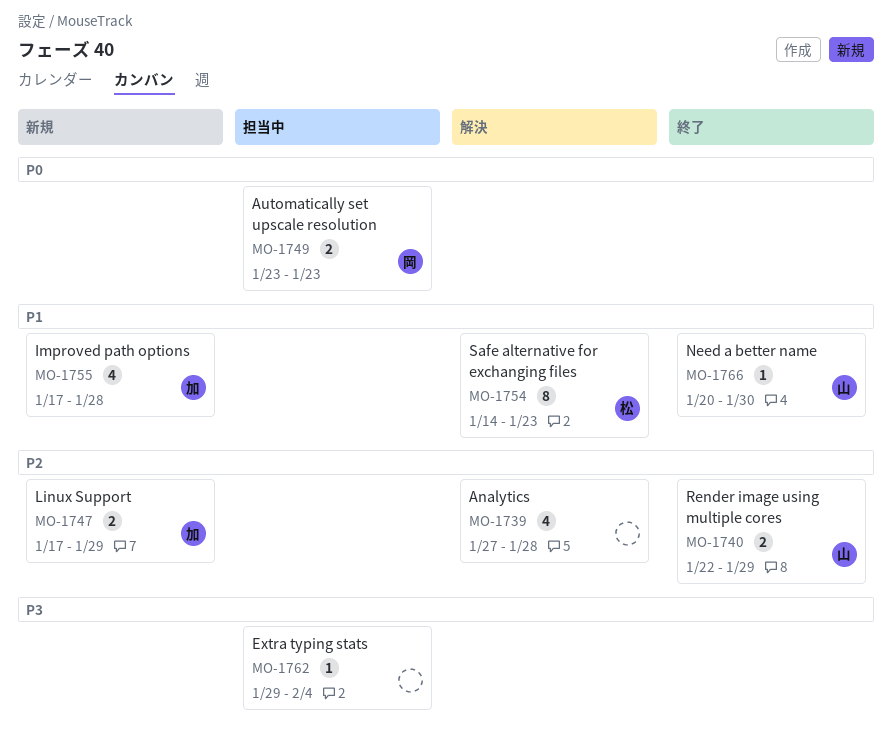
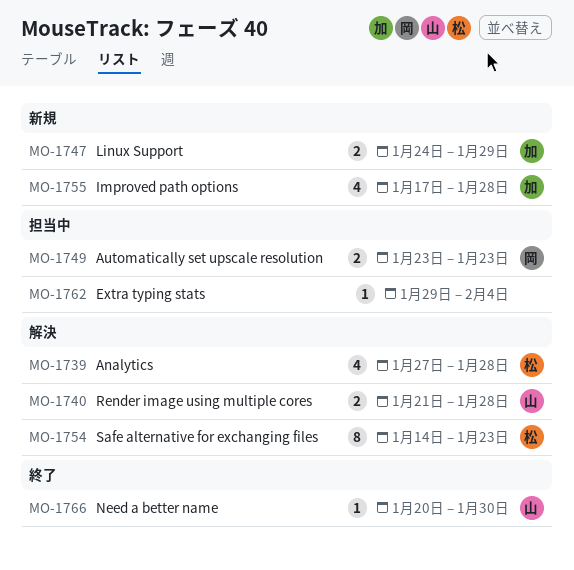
MO-1739, owner: none -> 松
MO-1740, status: 終了 -> 解決
MO-1740, start: Jan 22 -> Jan 21
MO-1740, due: Jan 29 -> Jan 28
MO-1747, start: Jan 17 -> Jan 24

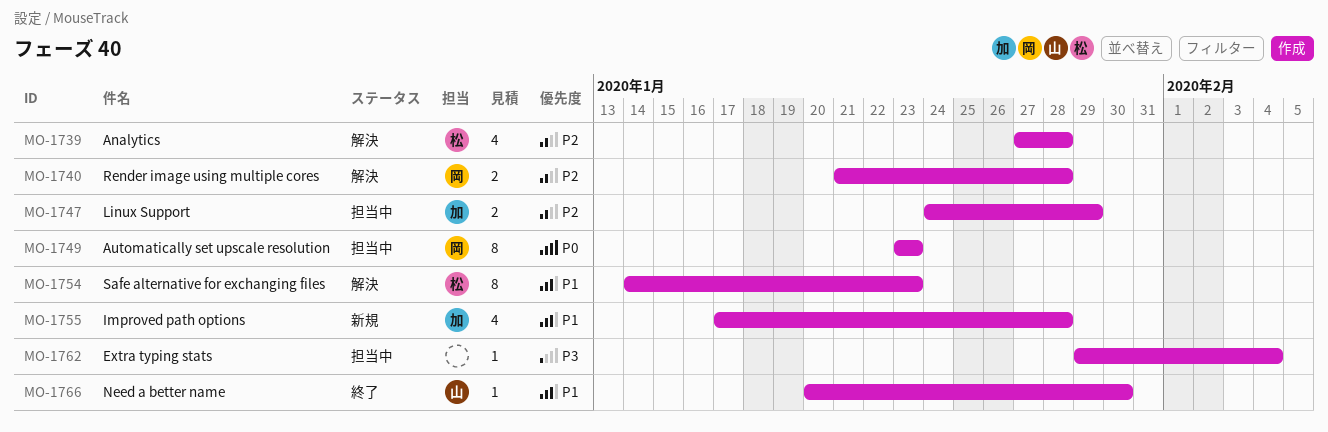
MO-1740, owner: 山 -> 岡
MO-1747, status: 新規 -> 担当中
MO-1749, estimate: 2 -> 8

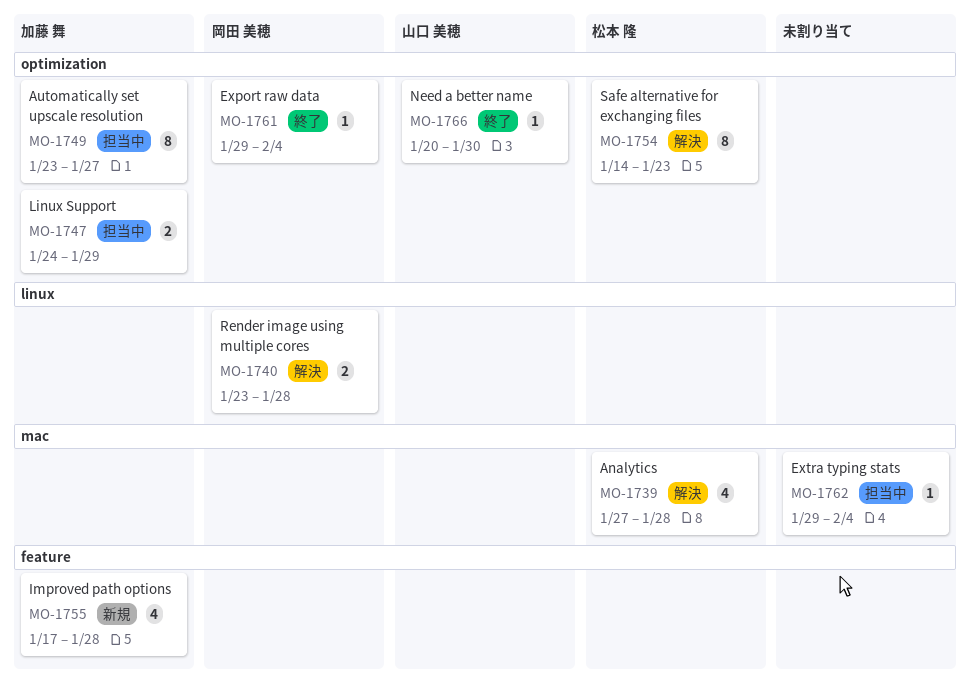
MO-1740, start: Jan 21 -> Jan 23
MO-1749, owner: 岡田 美穂 -> 加藤 舞
MO-1749, due: Jan 23 -> Jan 27
MO-1761: none -> present

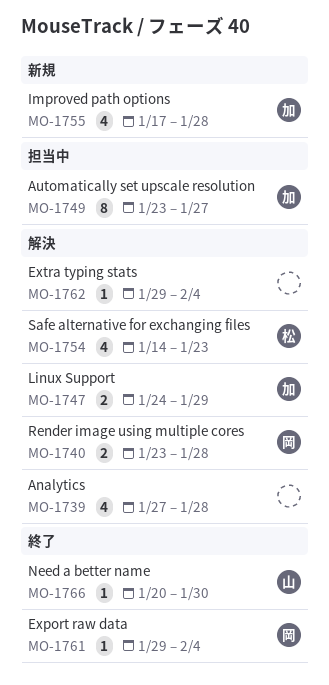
MO-1739, owner: 松本 隆 -> none
MO-1747, status: 担当中 -> 解決
MO-1754, estimate: 8 -> 4
MO-1762, status: 担当中 -> 解決

